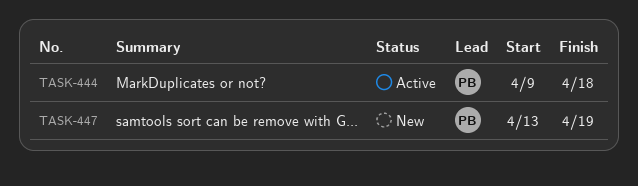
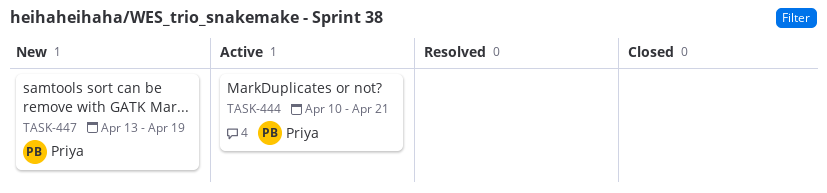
TASK-444, start: Apr 9 -> Apr 10
TASK-444, due: Apr 18 -> Apr 21

